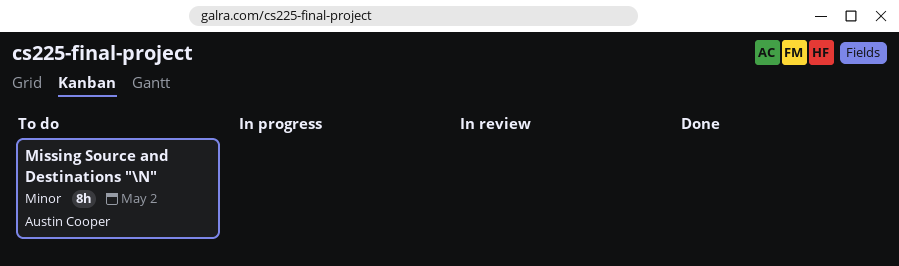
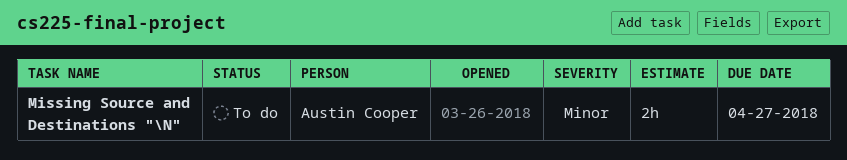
Missing Source and Destinations "\N", estimate: 8h -> 2h
Missing Source and Destinations "\N", due: May 2 -> Apr 27

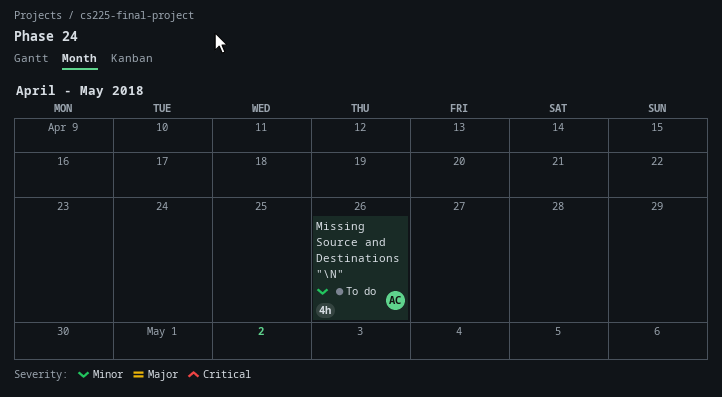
Missing Source and Destinations "\N", estimate: 2h -> 4h
Missing Source and Destinations "\N", due: Apr 27 -> Apr 26

